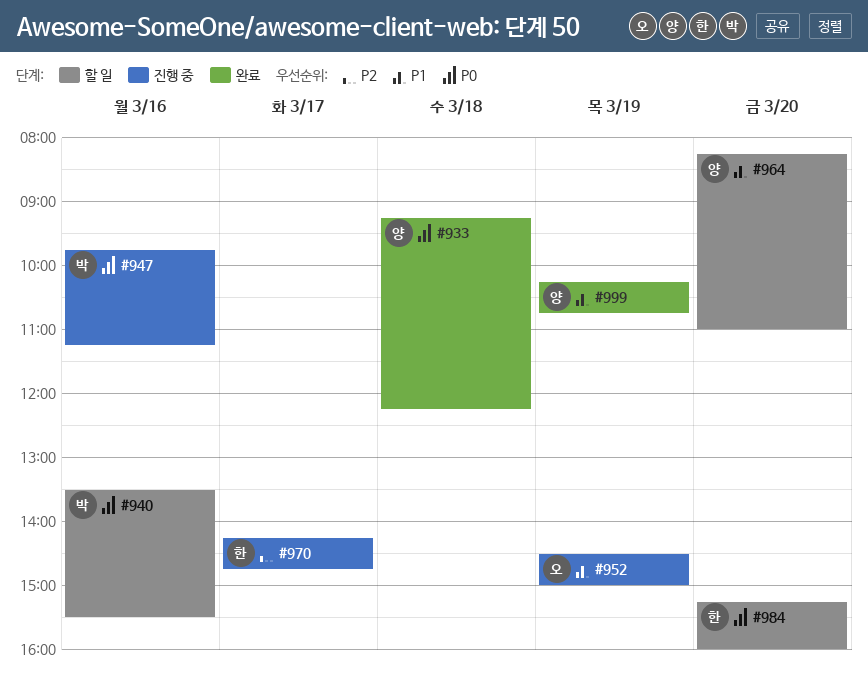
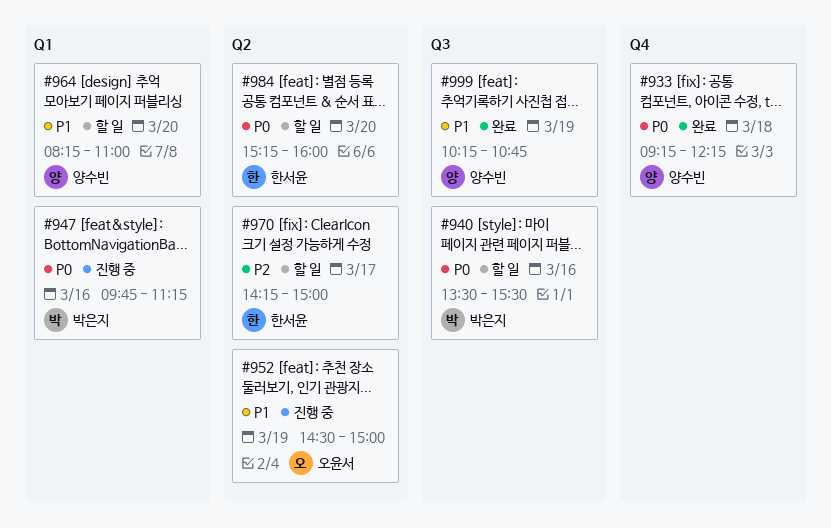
#970, status: 진행 중 -> 할 일
#970, ends: 14:45 -> 15:00

